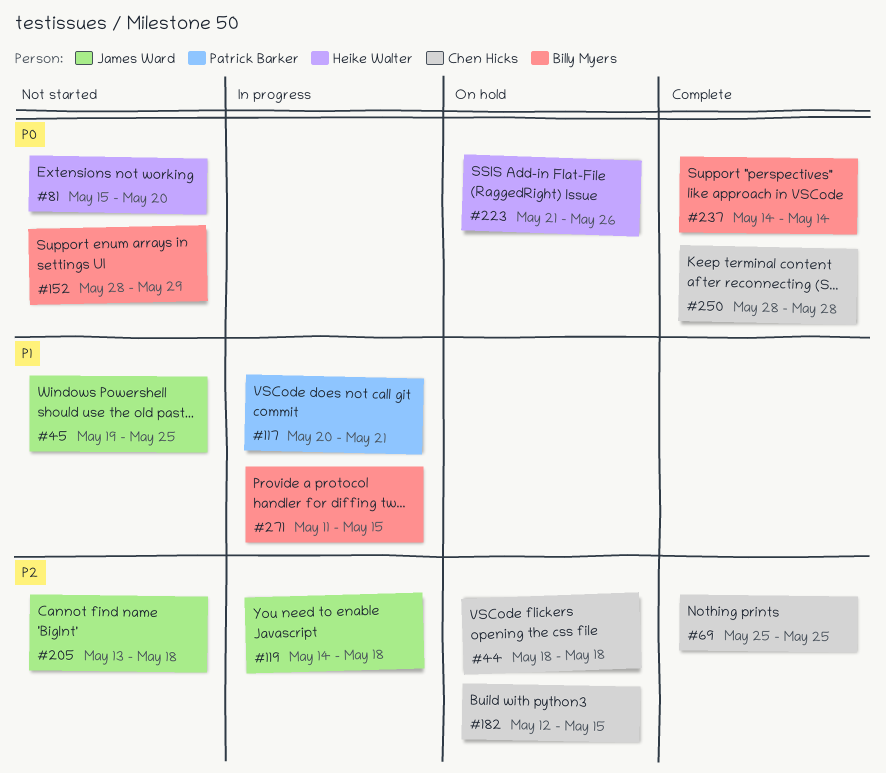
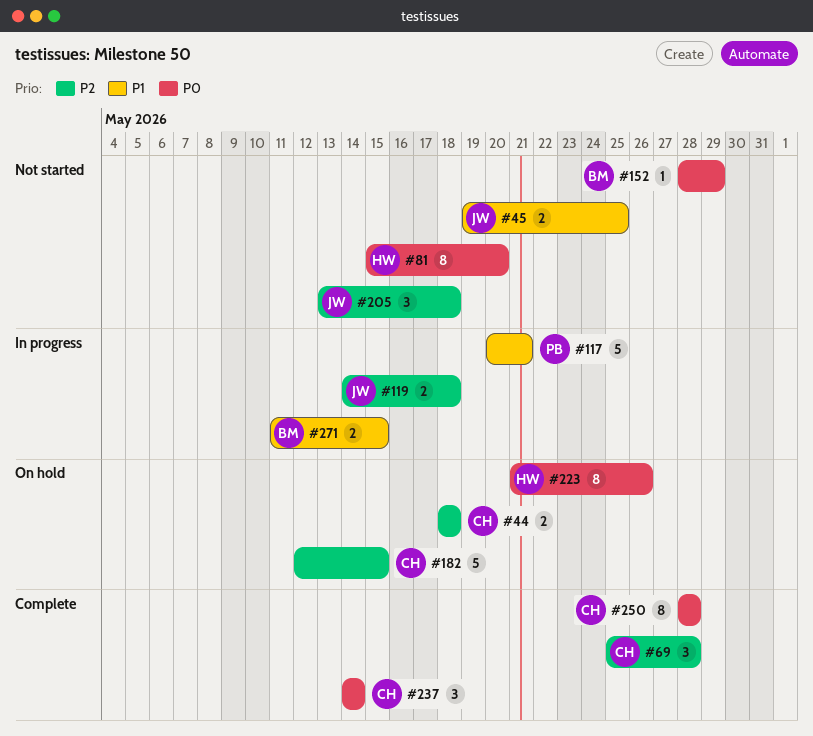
#69, due: May 25 -> May 28
#237, owner: Billy Myers -> Chen Hicks

